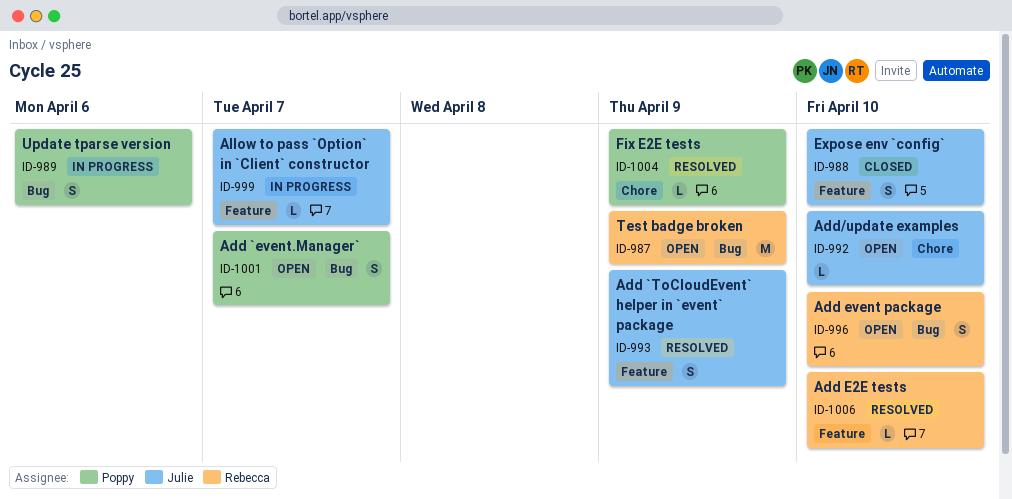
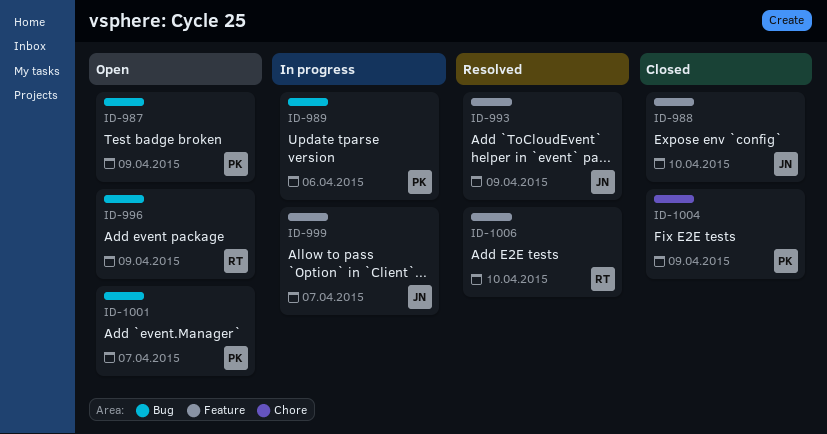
ID-987, owner: Rebecca -> Poppy
ID-992: present -> none
ID-996, due: Apr 10 -> Apr 9
ID-1004, status: Resolved -> Closed

